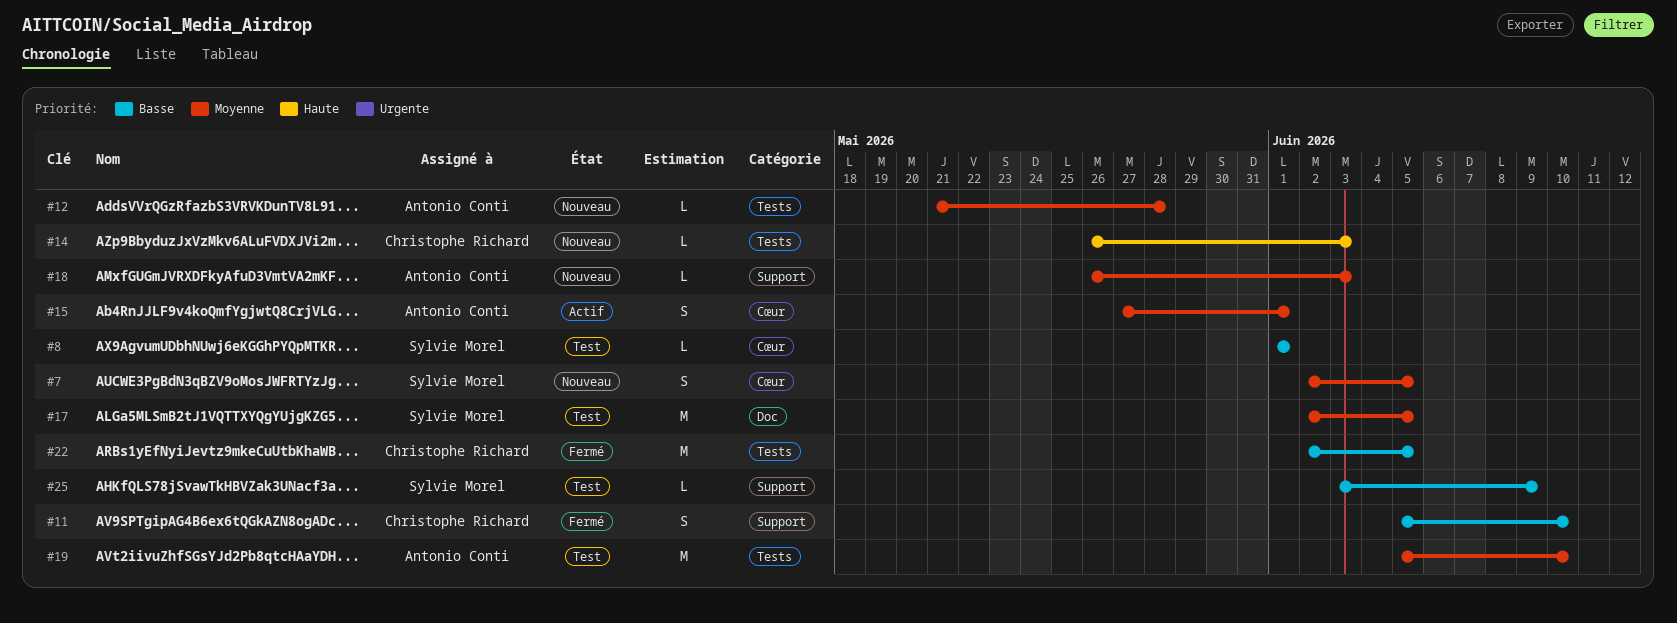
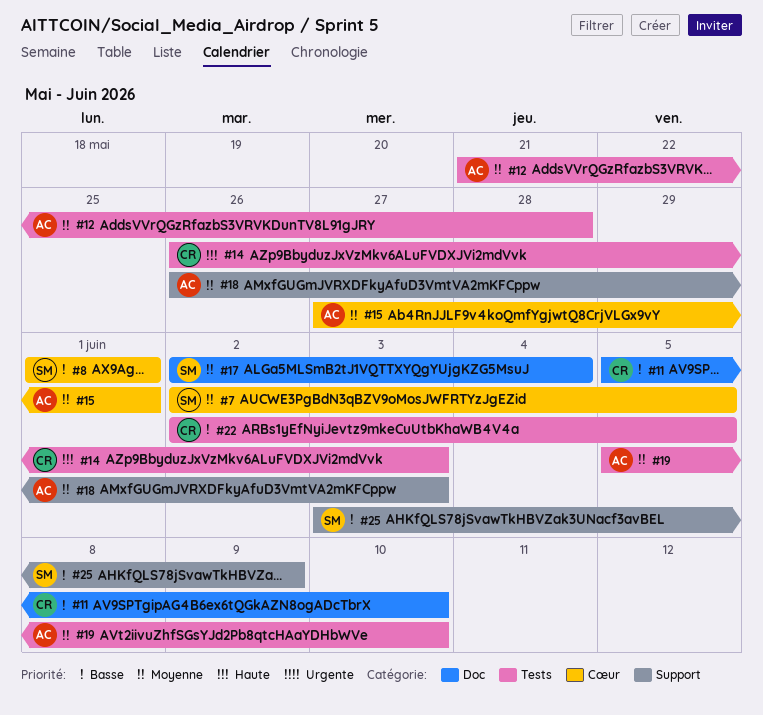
#11, label: Support -> Doc
#17, due: Jun 5 -> Jun 4

